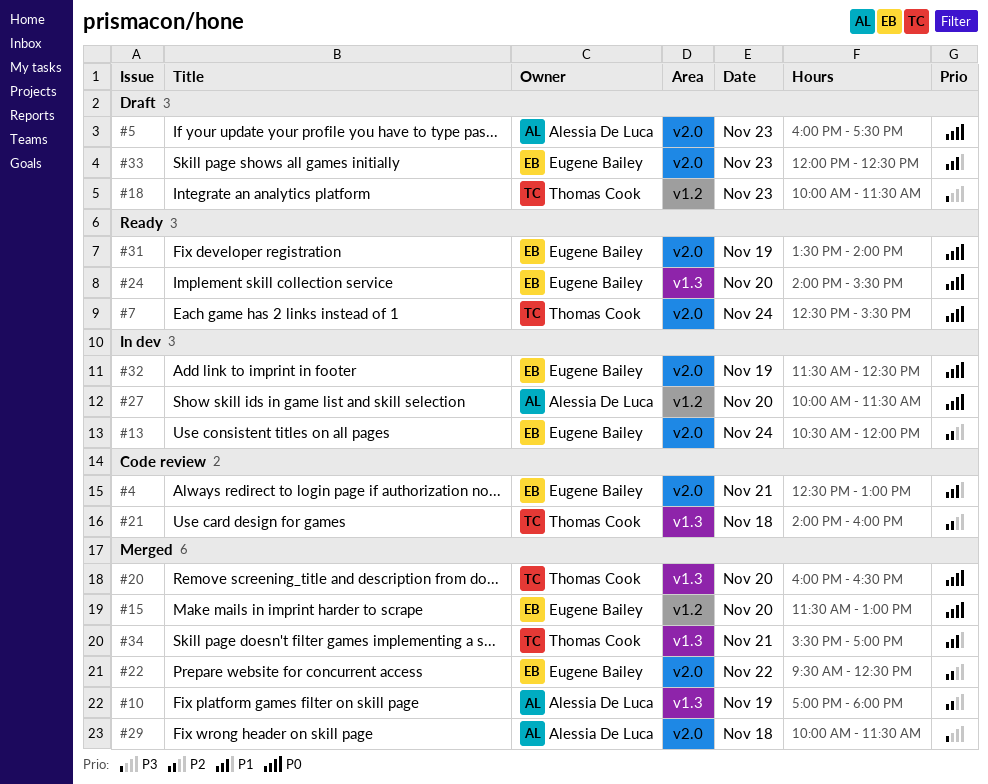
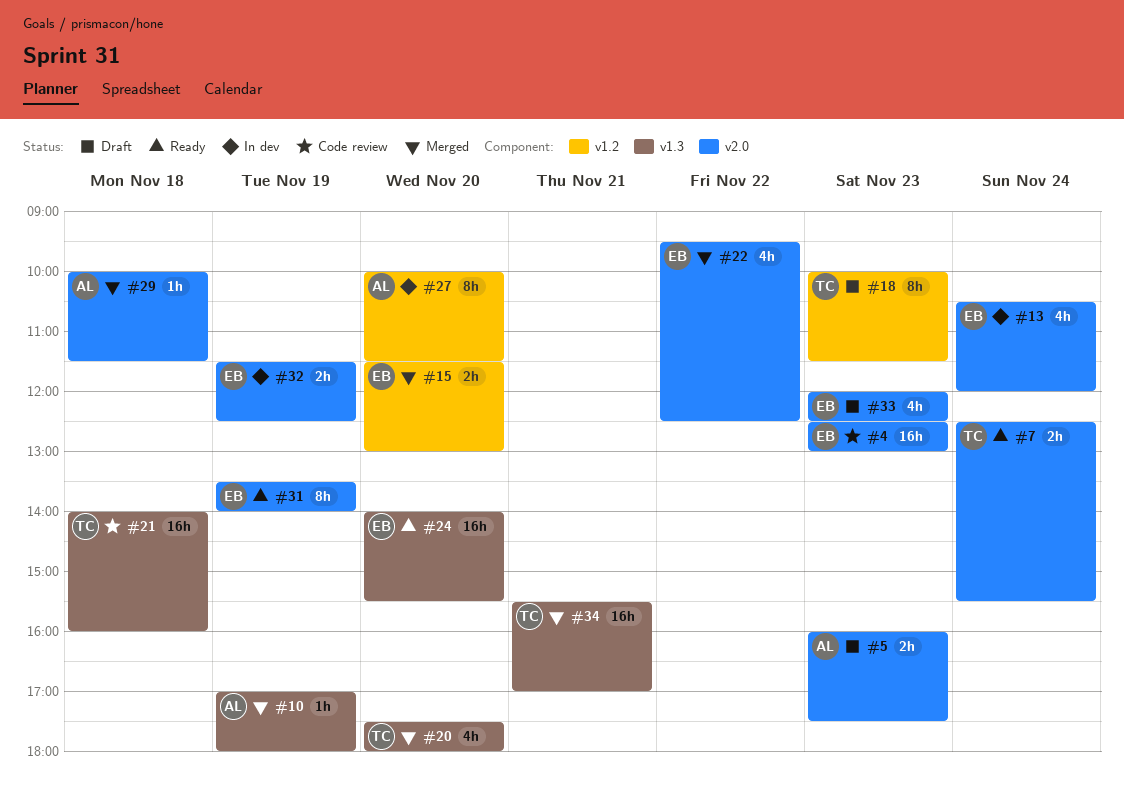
#4, day: Nov 21 -> Nov 23
#20, begins: 16:00 -> 17:30
#20, ends: 16:30 -> 18:00

